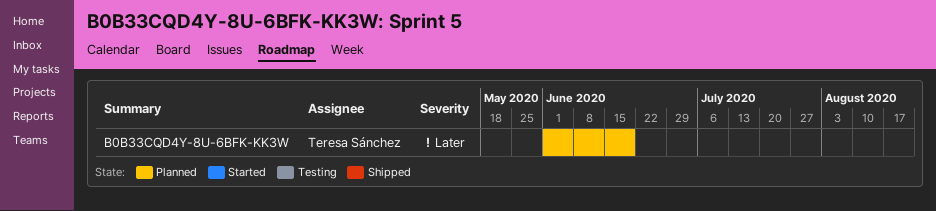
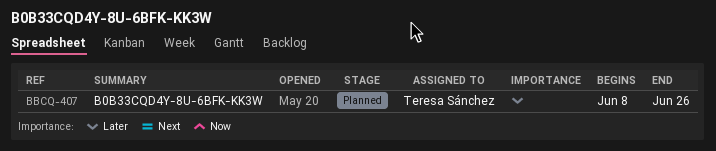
B0B33CQD4Y-8U-6BFK-KK3W, start: Jun 1 -> Jun 8
B0B33CQD4Y-8U-6BFK-KK3W, due: Jun 19 -> Jun 26

